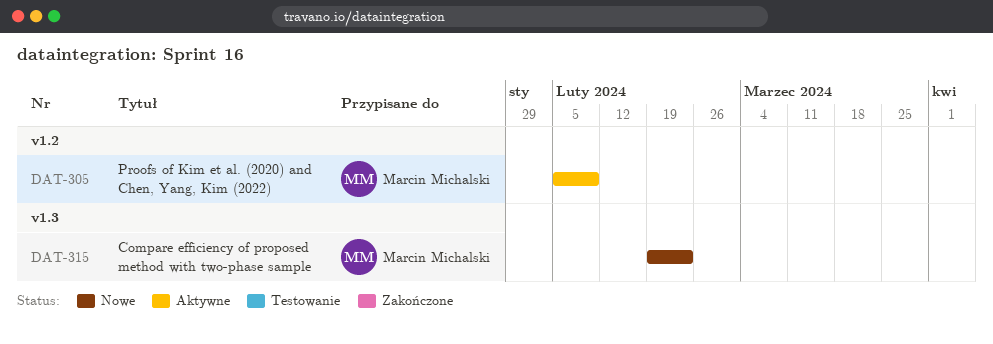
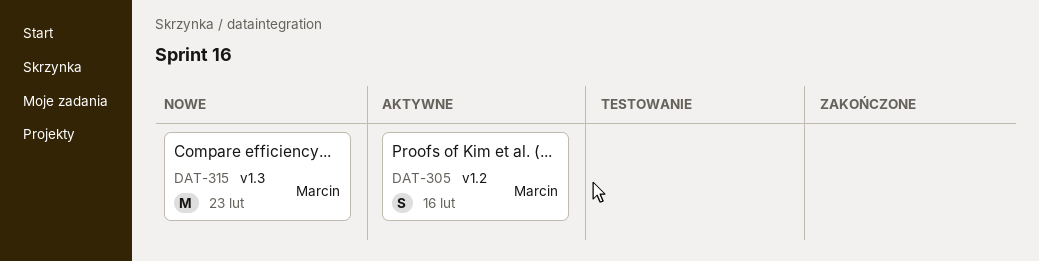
DAT-305, due: Feb 9 -> Feb 16

